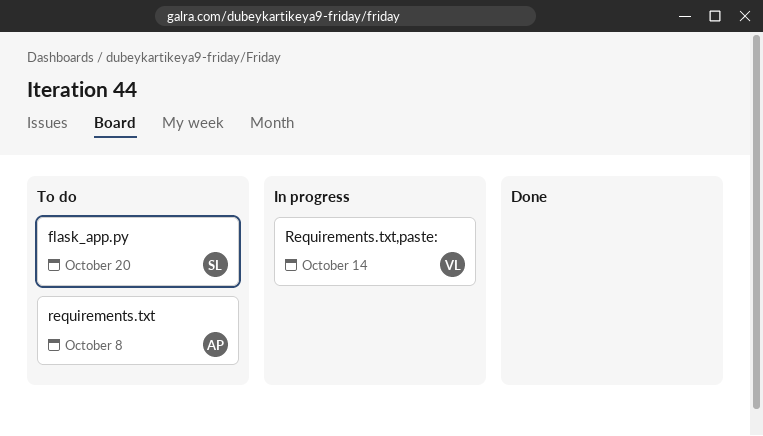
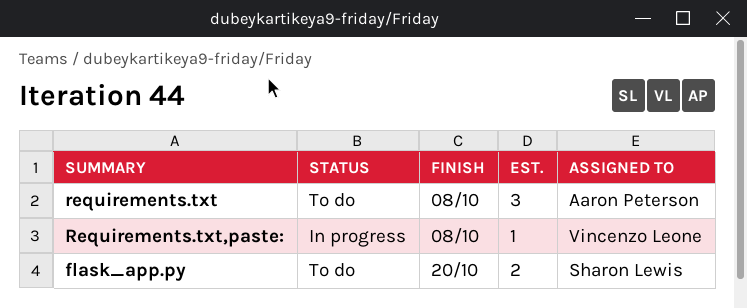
Requirements.txt,paste:, due: Oct 14 -> Oct 8

